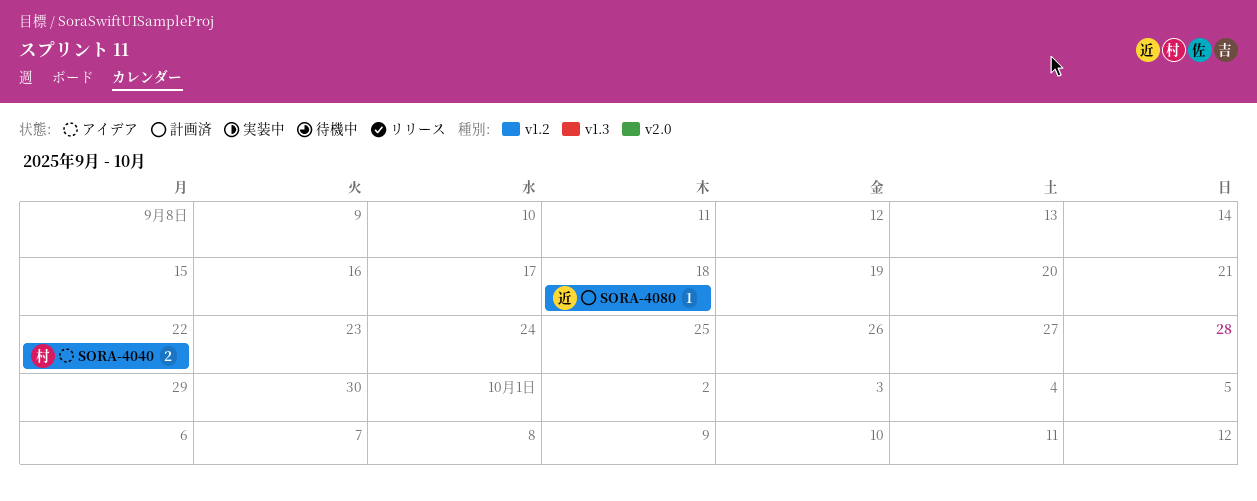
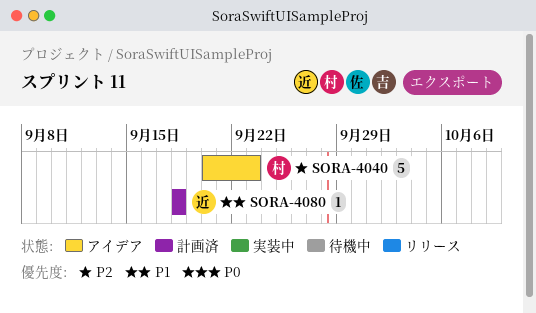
SORA-4040, estimate: 2 -> 5
SORA-4040, start: Sep 22 -> Sep 20
SORA-4040, due: Sep 22 -> Sep 23

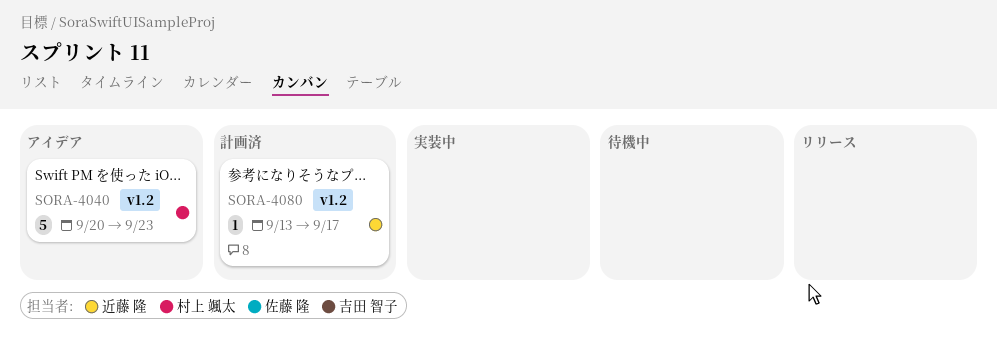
SORA-4080, start: Sep 18 -> Sep 13
SORA-4080, due: Sep 18 -> Sep 17

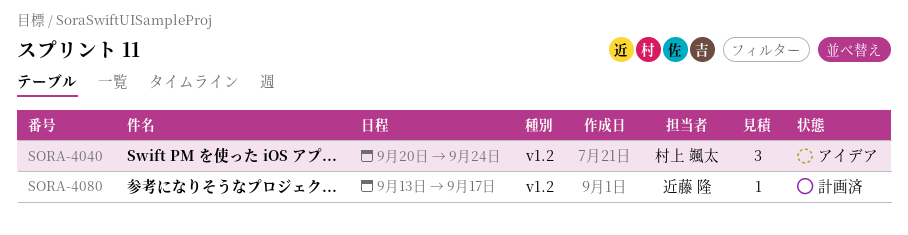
SORA-4040, estimate: 5 -> 3
SORA-4040, due: Sep 23 -> Sep 24

